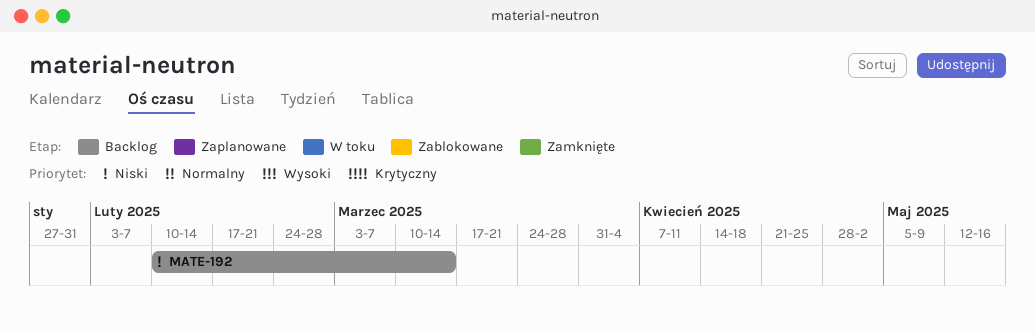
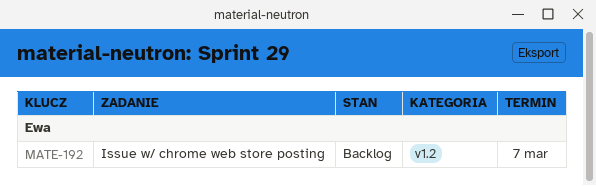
MATE-192, due: Mar 14 -> Mar 7

